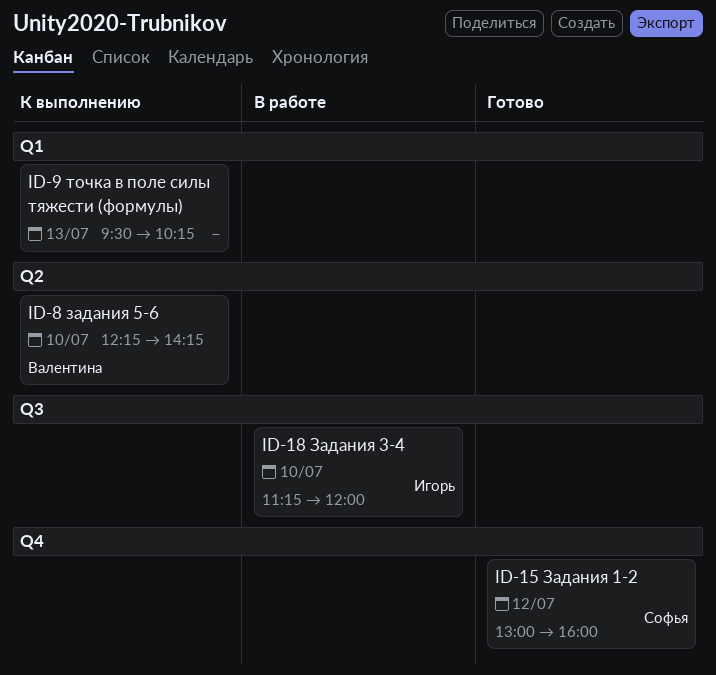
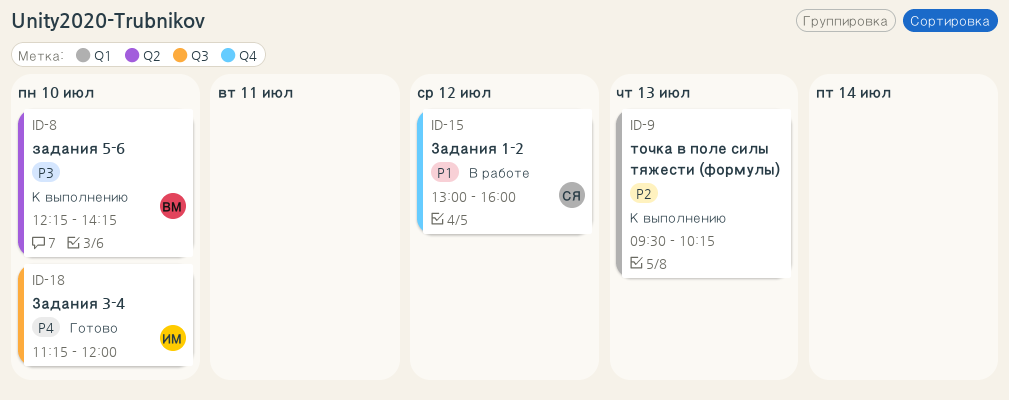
ID-15, status: Готово -> В работе
ID-18, status: В работе -> Готово

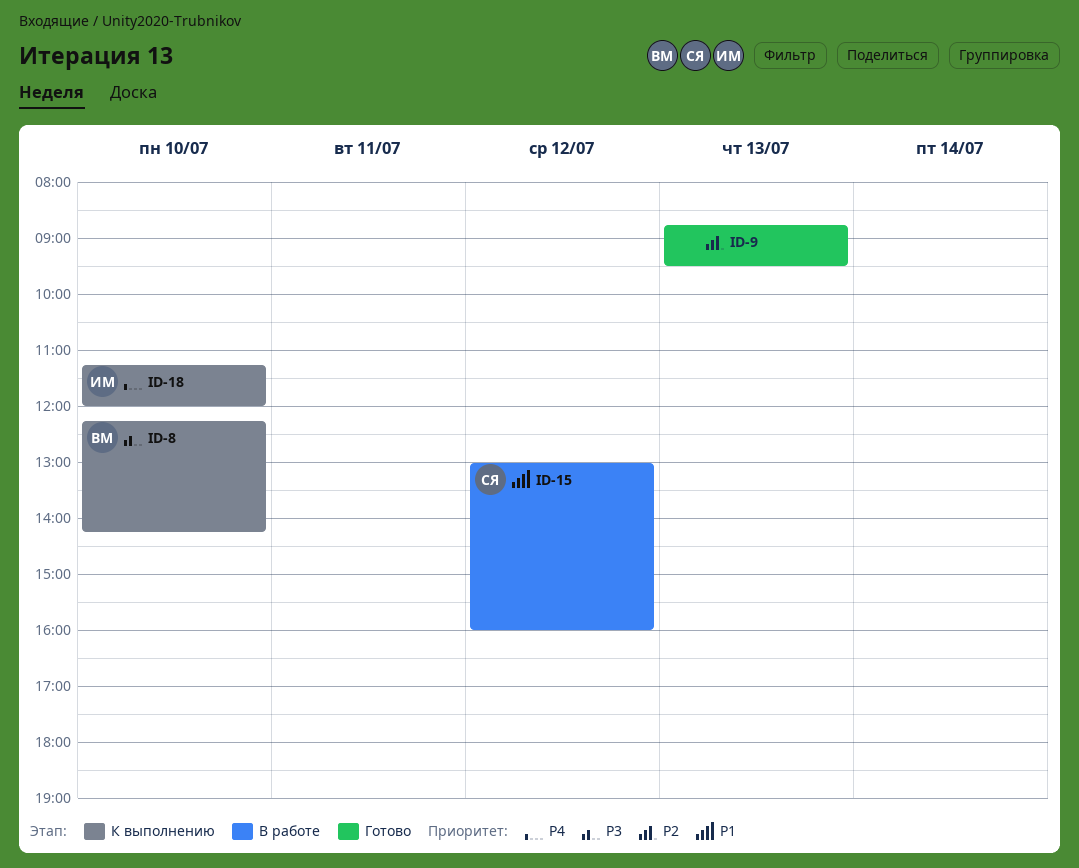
ID-9, status: К выполнению -> Готово
ID-9, begins: 09:30 -> 08:45
ID-9, ends: 10:15 -> 09:30
ID-18, status: Готово -> К выполнению

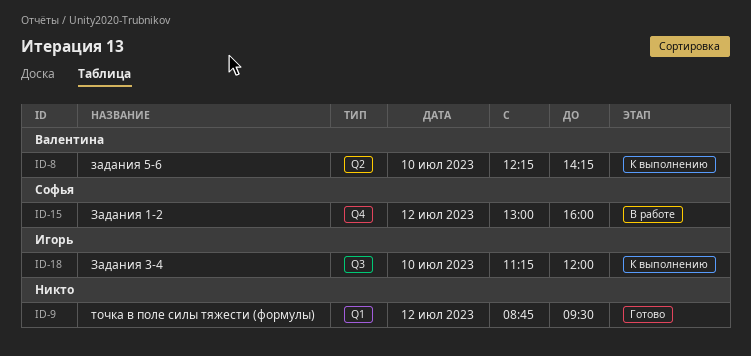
ID-9, day: Jul 13 -> Jul 12

